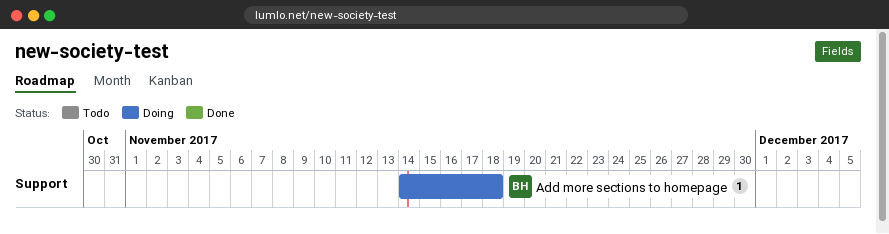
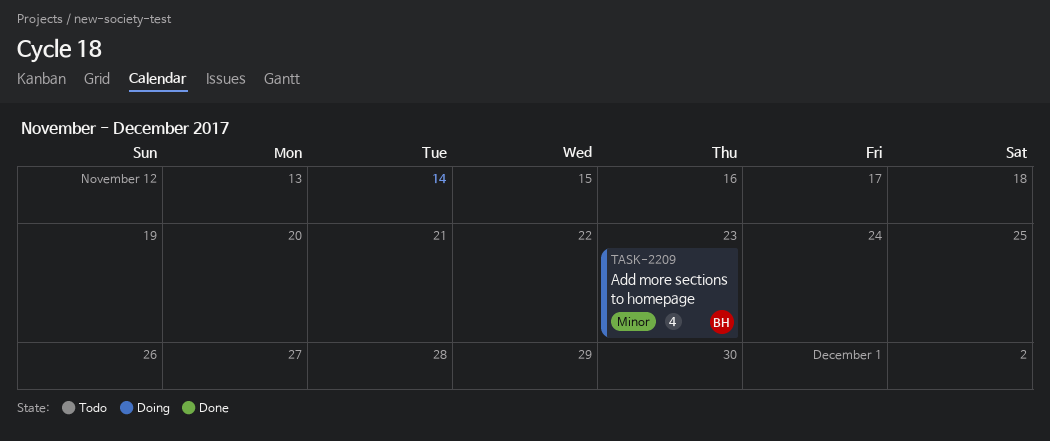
Add more sections to homepage, estimate: 1 -> 4
Add more sections to homepage, due: Nov 18 -> Nov 23

